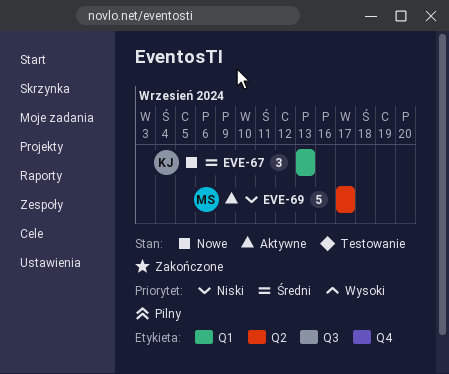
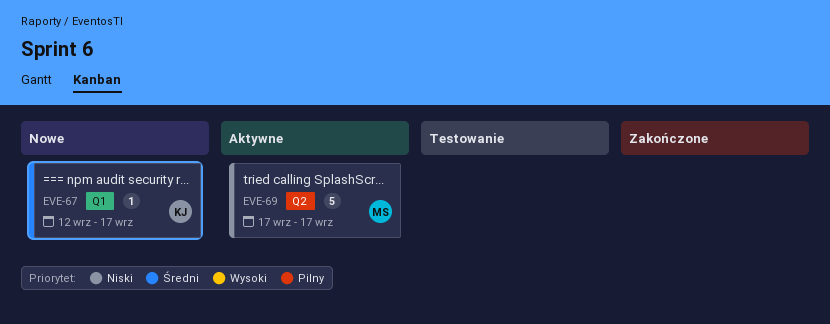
EVE-67, estimate: 3 -> 1
EVE-67, start: Sep 13 -> Sep 12
EVE-67, due: Sep 13 -> Sep 17

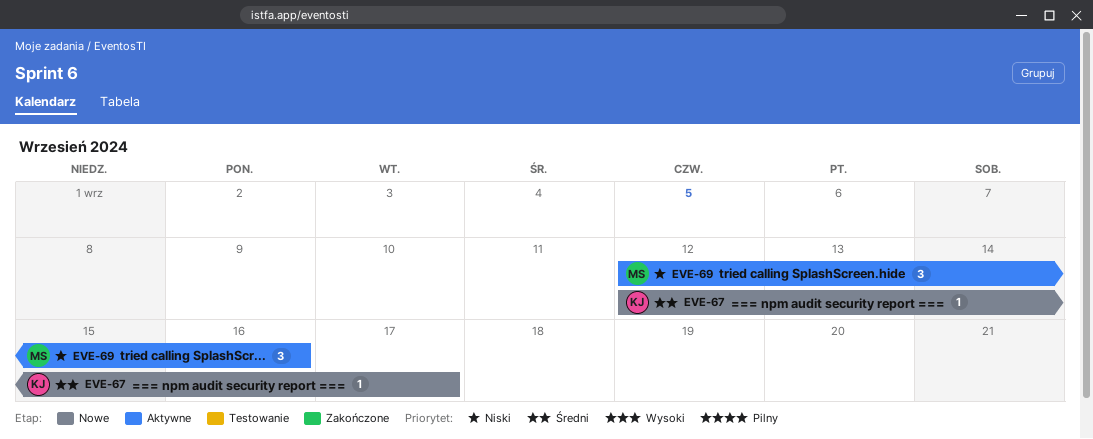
EVE-69, estimate: 5 -> 3
EVE-69, start: Sep 17 -> Sep 12
EVE-69, due: Sep 17 -> Sep 16

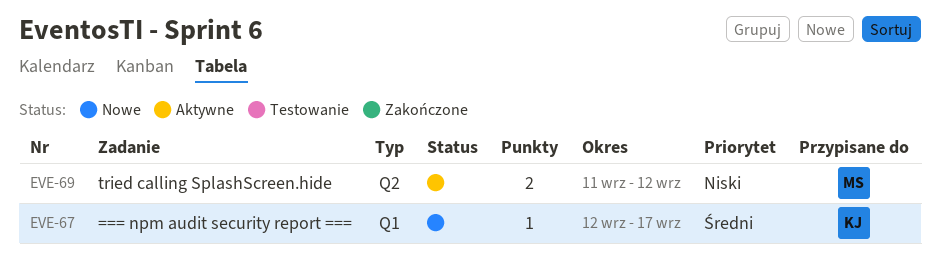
EVE-69, estimate: 3 -> 2
EVE-69, start: Sep 12 -> Sep 11
EVE-69, due: Sep 16 -> Sep 12

